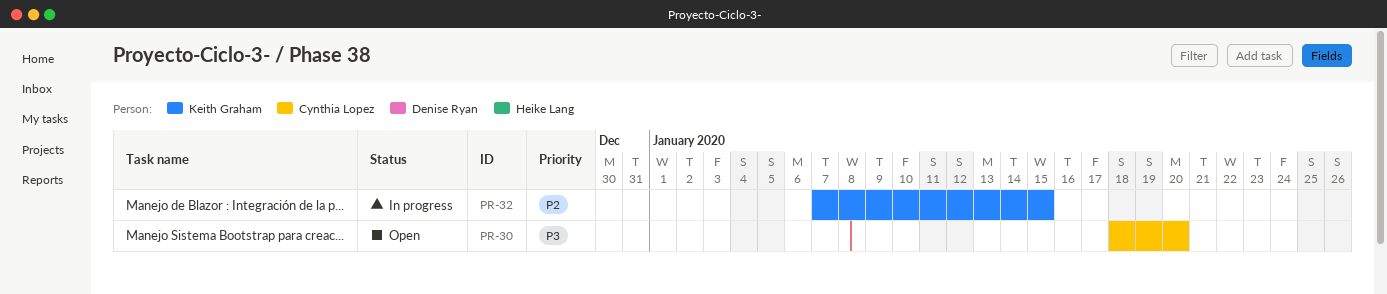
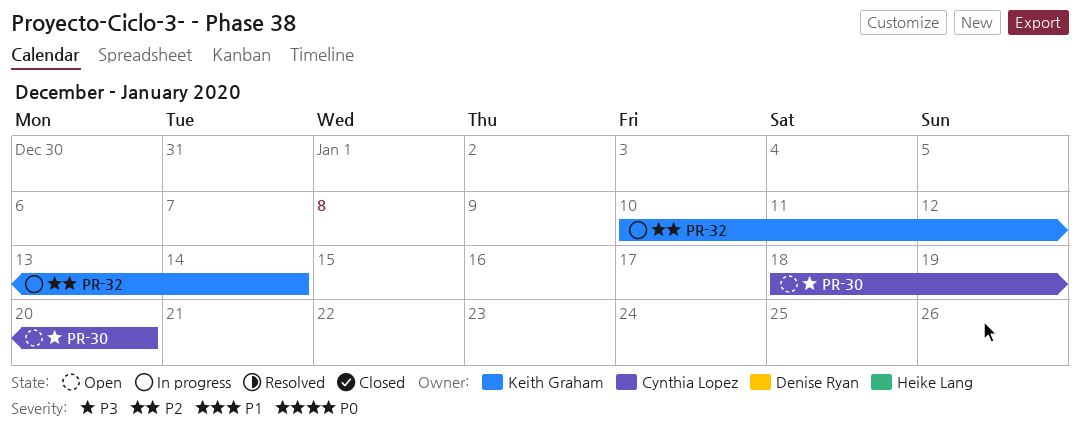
PR-32, start: Jan 7 -> Jan 10
PR-32, due: Jan 15 -> Jan 14

